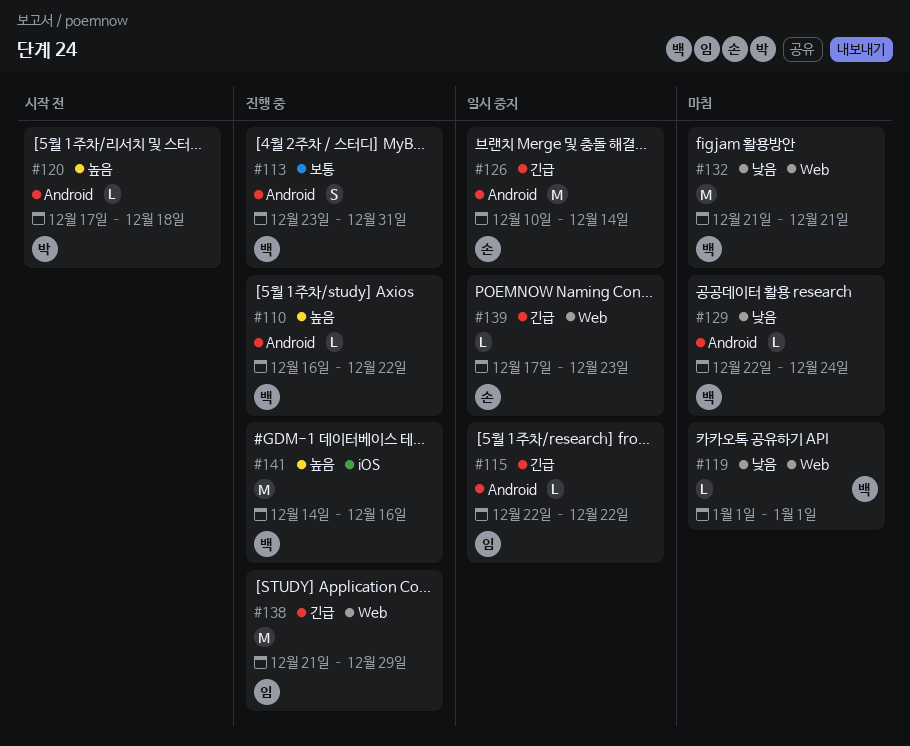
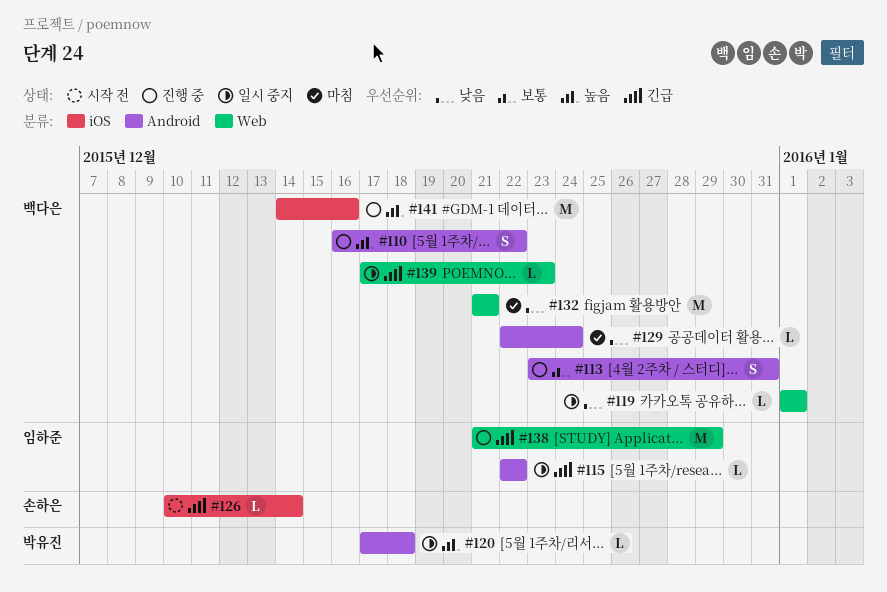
#110, estimate: L -> S
#119, status: 마침 -> 일시 중지
#120, status: 시작 전 -> 일시 중지
#126, status: 일시 중지 -> 시작 전
#126, label: Android -> iOS
#126, estimate: M -> L
#139, owner: 손하은 -> 백다은

